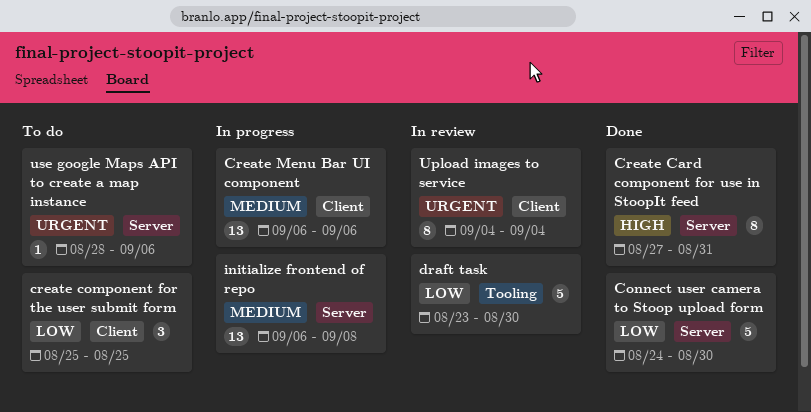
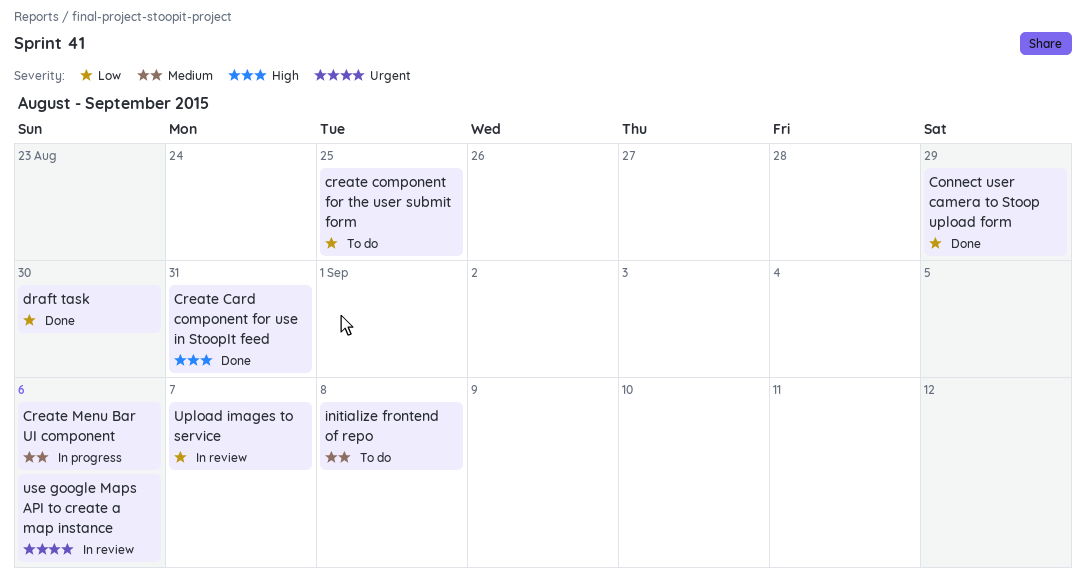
Connect user camera to Stoop upload form, due: Aug 30 -> Aug 29
draft task, status: In review -> Done
initialize frontend of repo, status: In progress -> To do
Upload images to service, priority: Urgent -> Low
Upload images to service, due: Sep 4 -> Sep 7
use google Maps API to create a map instance, status: To do -> In review

